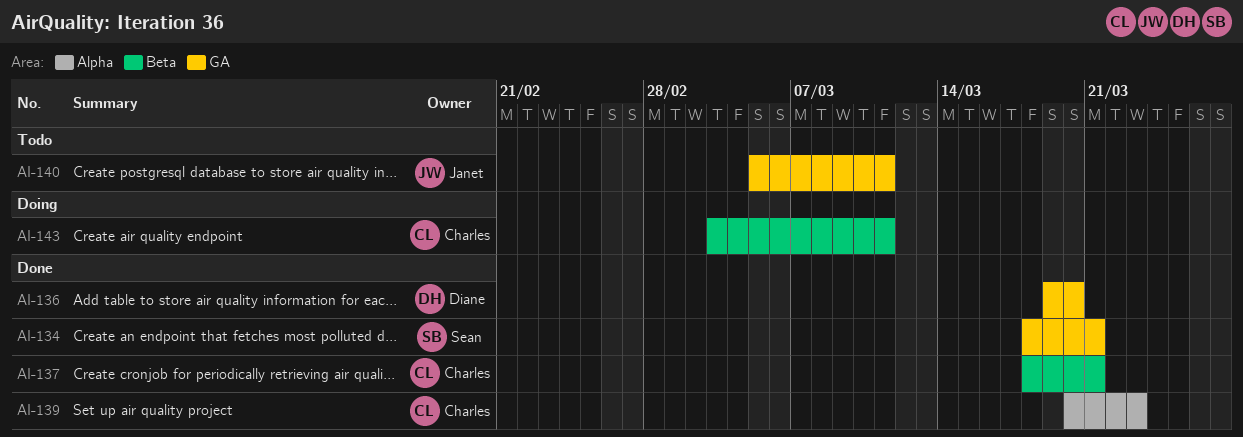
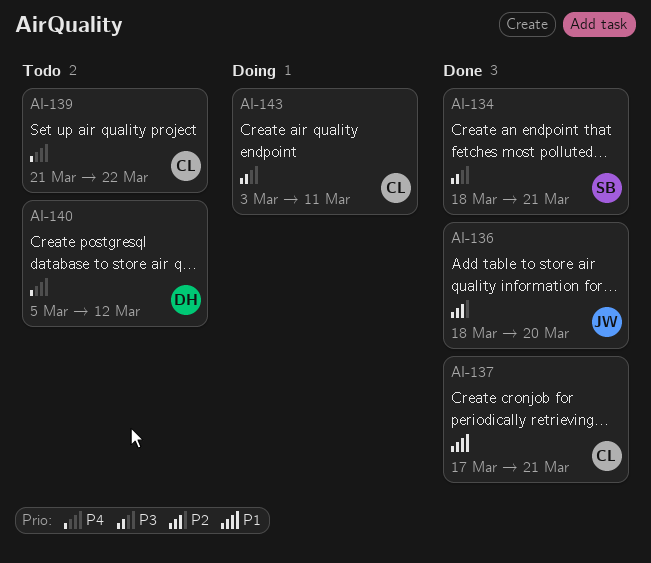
AI-136, owner: Diane -> Janet
AI-136, start: Mar 19 -> Mar 18
AI-137, start: Mar 18 -> Mar 17
AI-139, status: Done -> Todo
AI-139, start: Mar 20 -> Mar 21
AI-139, due: Mar 23 -> Mar 22
AI-140, owner: Janet -> Diane
AI-140, due: Mar 11 -> Mar 12

